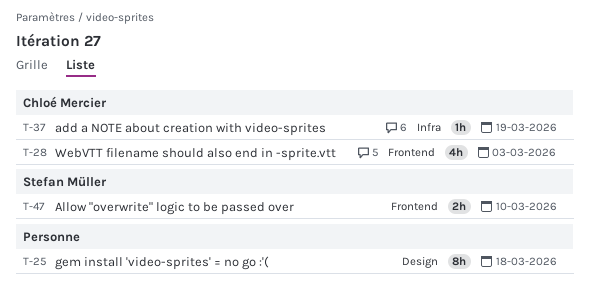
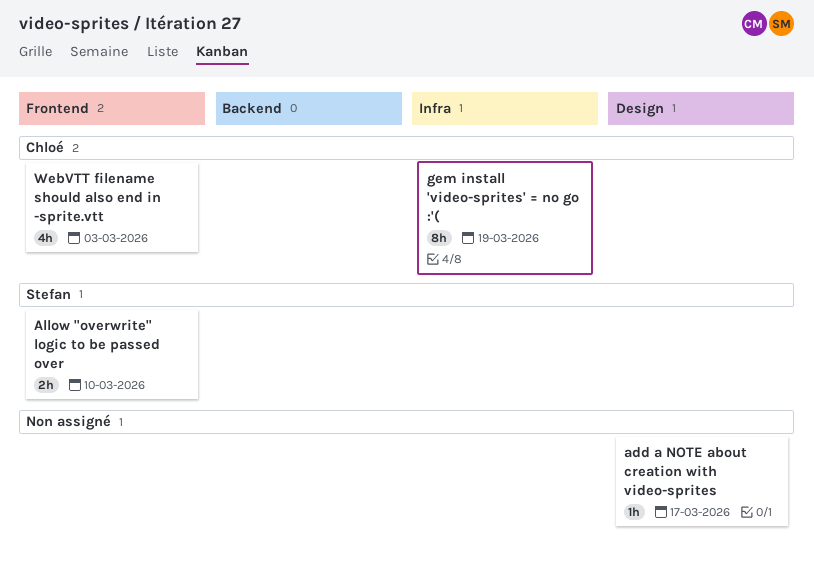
add a NOTE about creation with video-sprites, owner: Chloé Mercier -> none
add a NOTE about creation with video-sprites, label: Infra -> Design
add a NOTE about creation with video-sprites, due: Mar 19 -> Mar 17
gem install 'video-sprites' = no go :'(, owner: none -> Chloé Mercier
gem install 'video-sprites' = no go :'(, label: Design -> Infra
gem install 'video-sprites' = no go :'(, due: Mar 18 -> Mar 19

